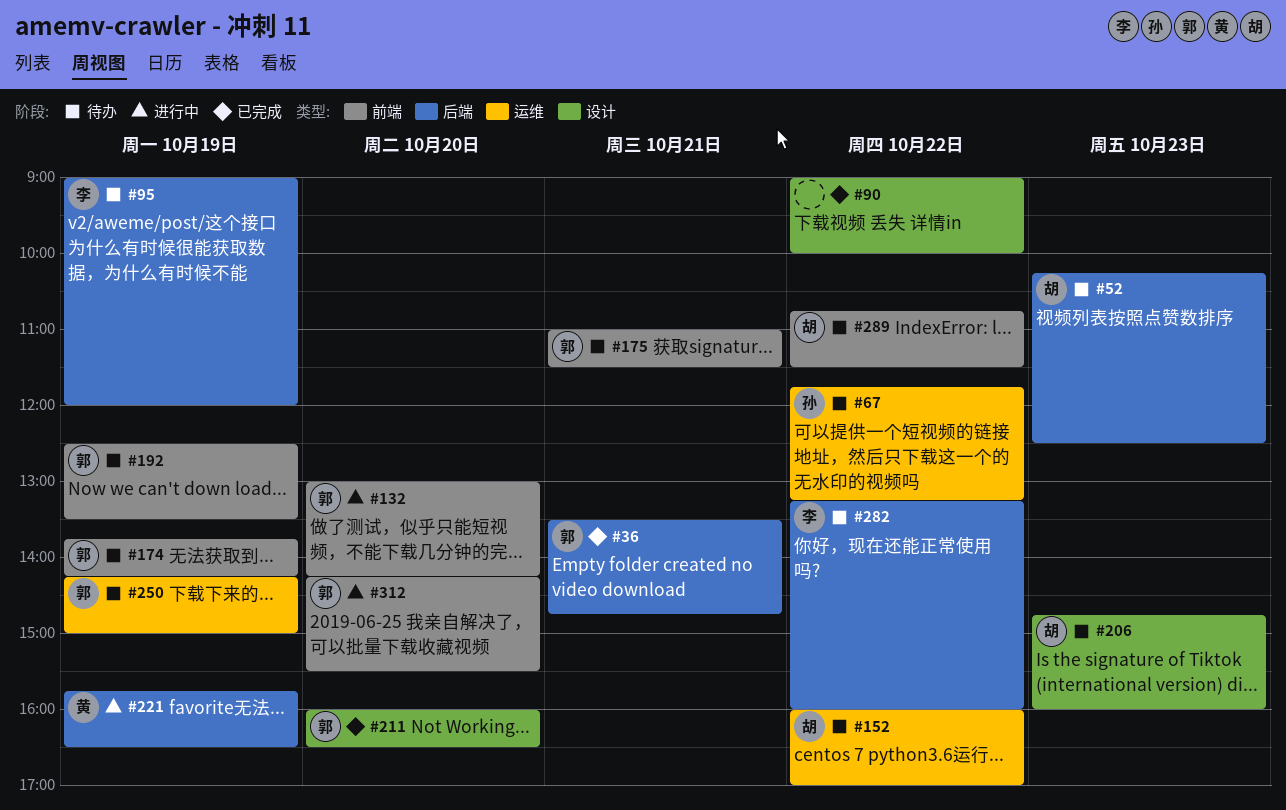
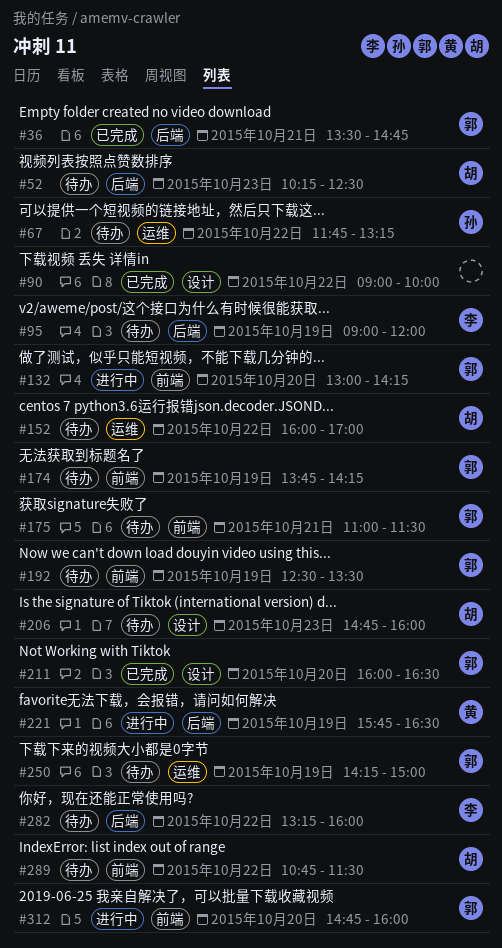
#312, begins: 14:15 -> 14:45
#312, ends: 15:30 -> 16:00

